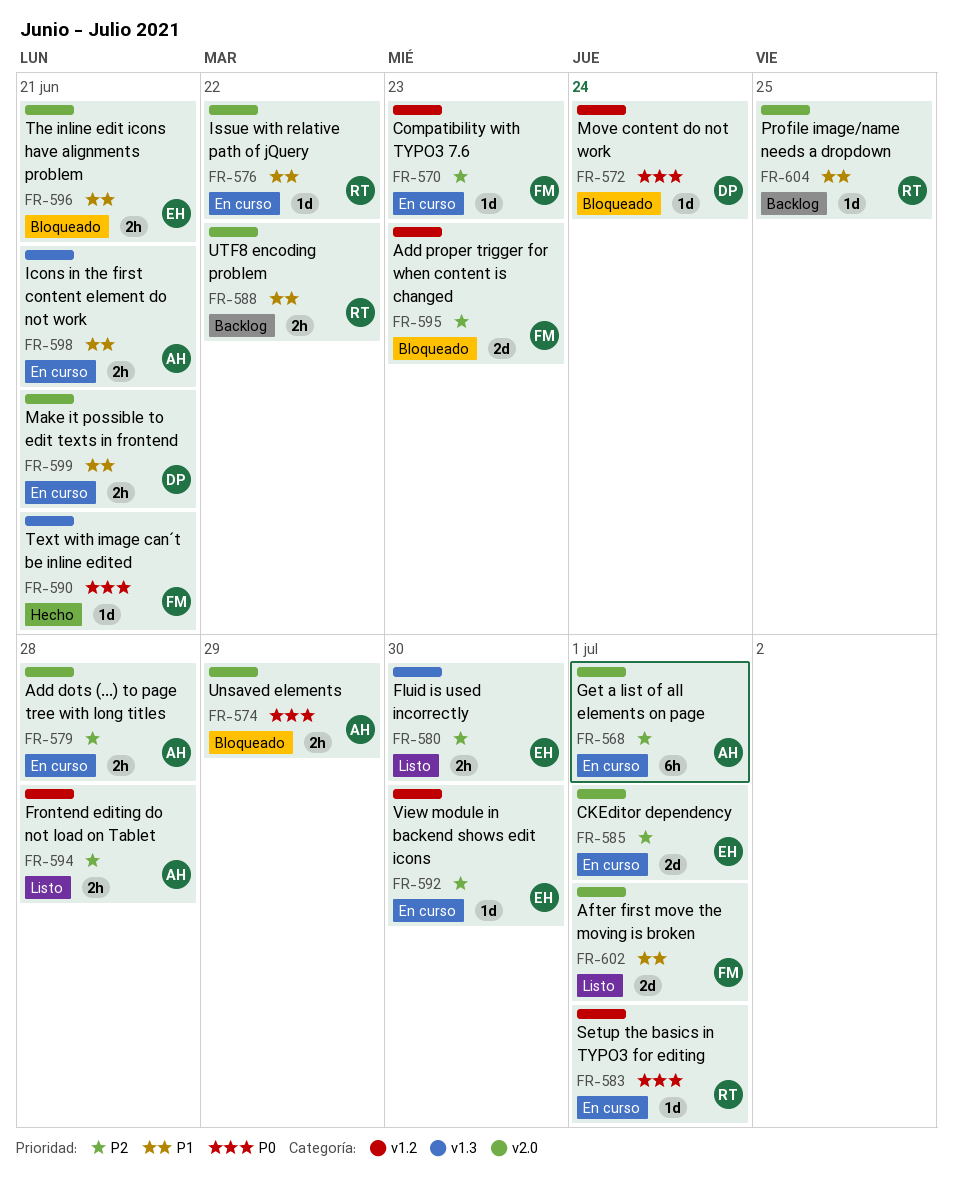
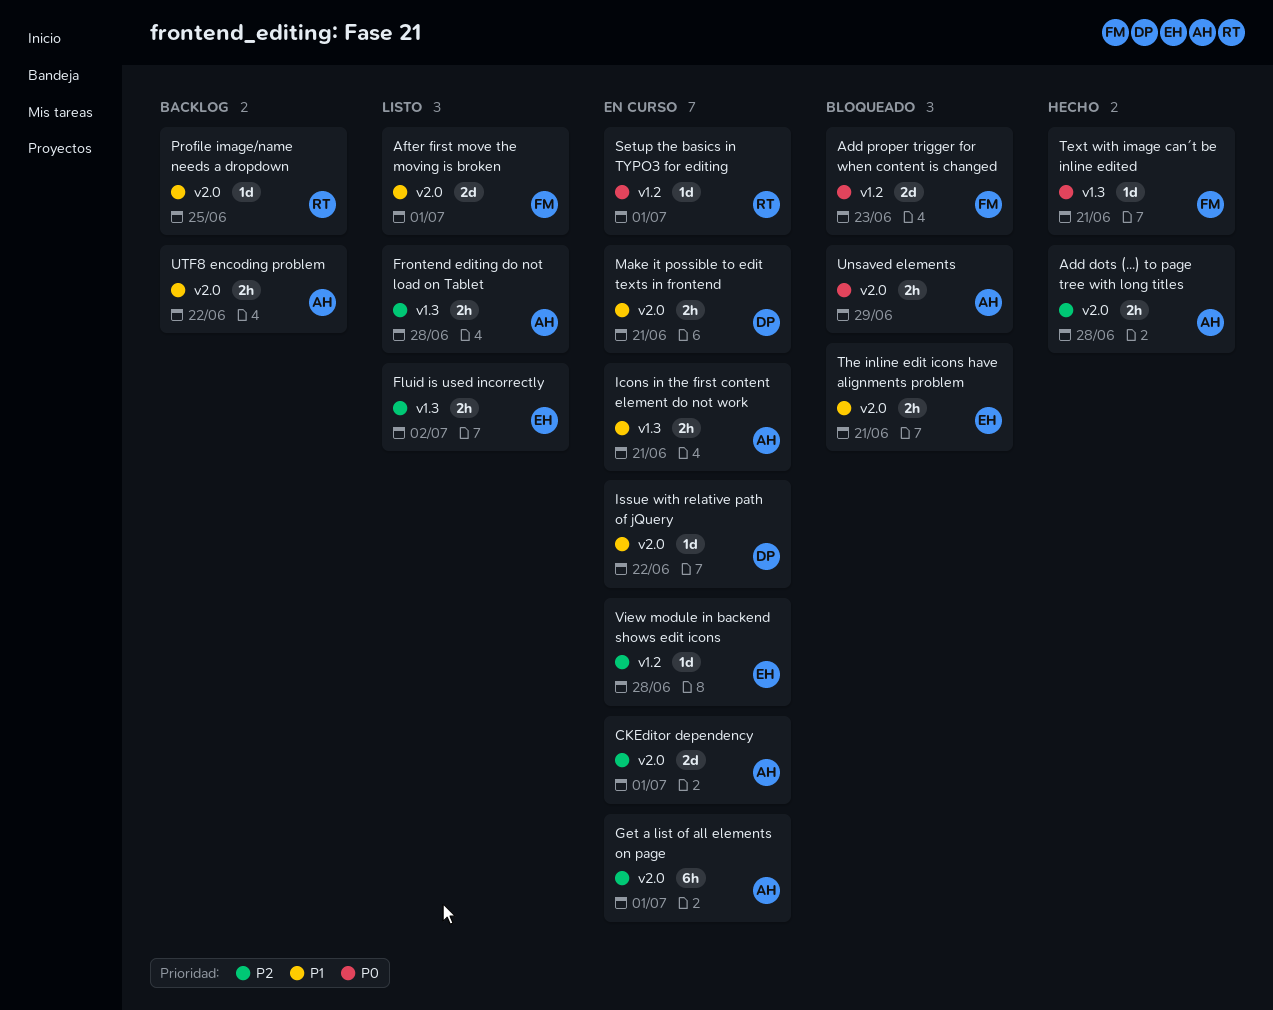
Add dots (...) to page tree with long titles, status: En curso -> Hecho
Add proper trigger for when content is changed, priority: P2 -> P0
CKEditor dependency, owner: EH -> AH
Compatibility with TYPO3 7.6: present -> none
Fluid is used incorrectly, due: Jun 30 -> Jul 2
Frontend editing do not load on Tablet, label: v1.2 -> v1.3
Issue with relative path of jQuery, owner: RT -> DP
Move content do not work: present -> none
UTF8 encoding problem, owner: RT -> AH
View module in backend shows edit icons, due: Jun 30 -> Jun 28

